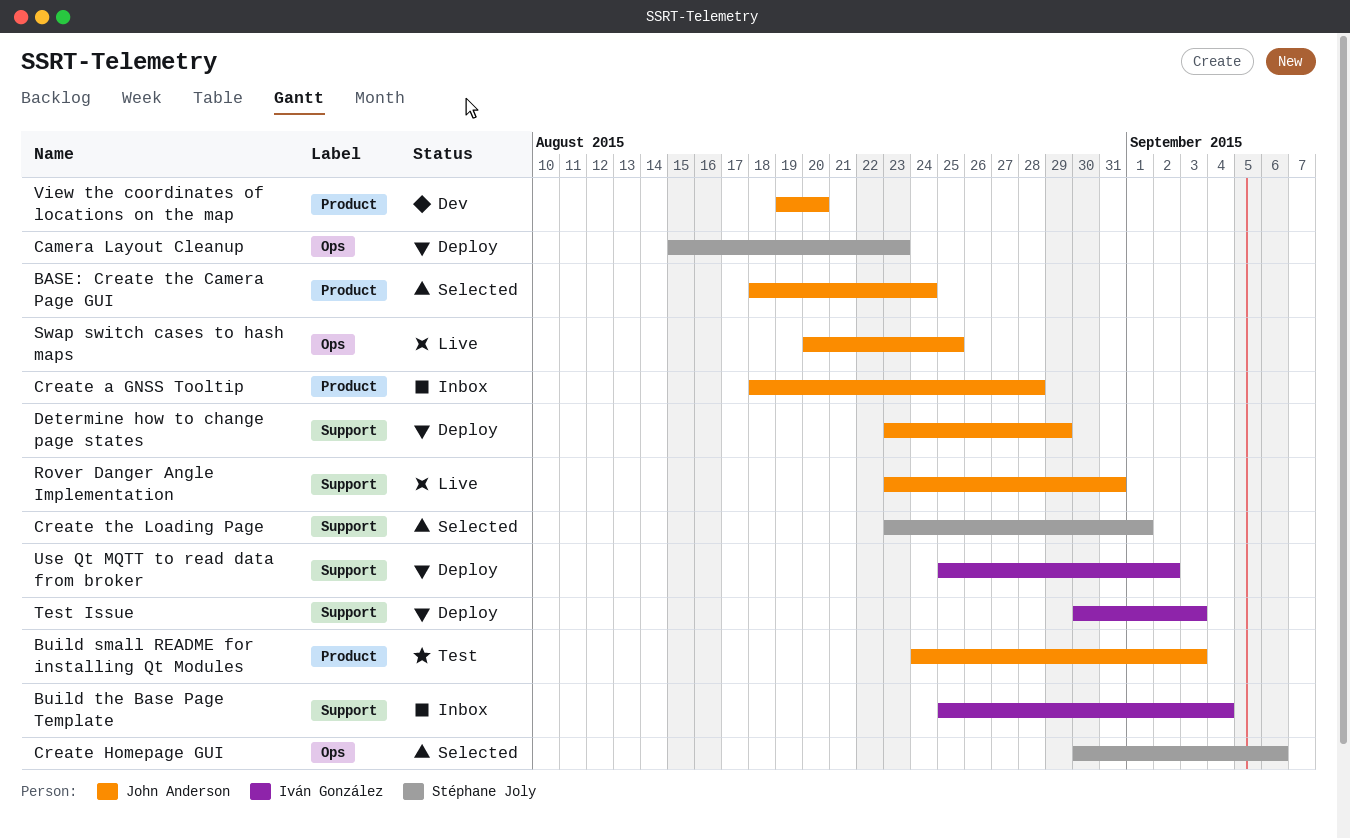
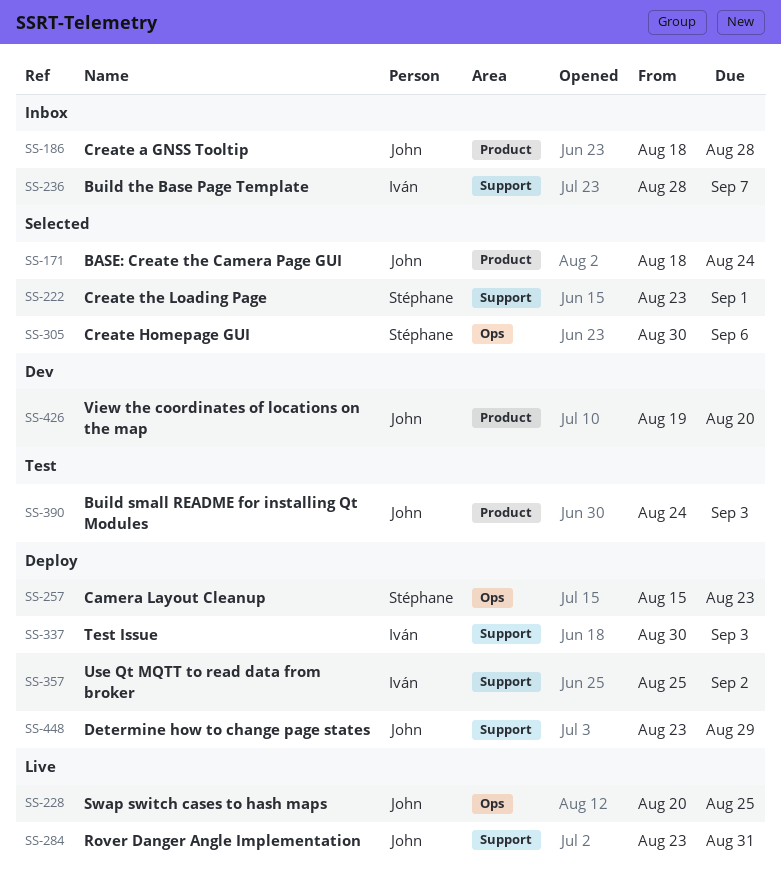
Build the Base Page Template, start: Aug 25 -> Aug 28
Build the Base Page Template, due: Sep 4 -> Sep 7

